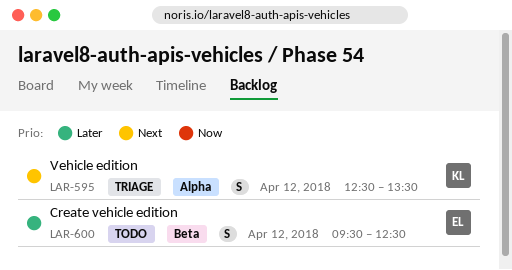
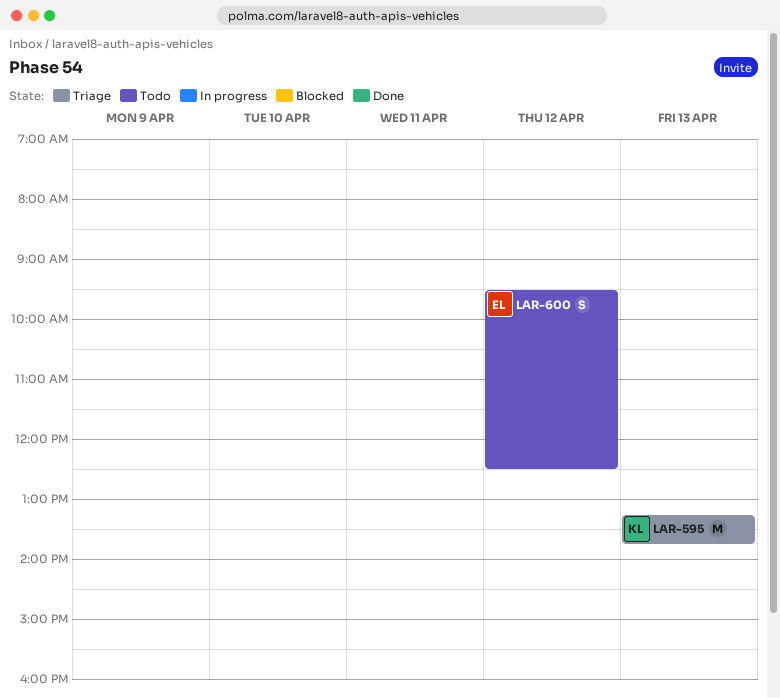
LAR-595, estimate: S -> M
LAR-595, day: Apr 12 -> Apr 13
LAR-595, begins: 12:30 -> 13:15
LAR-595, ends: 13:30 -> 13:45

